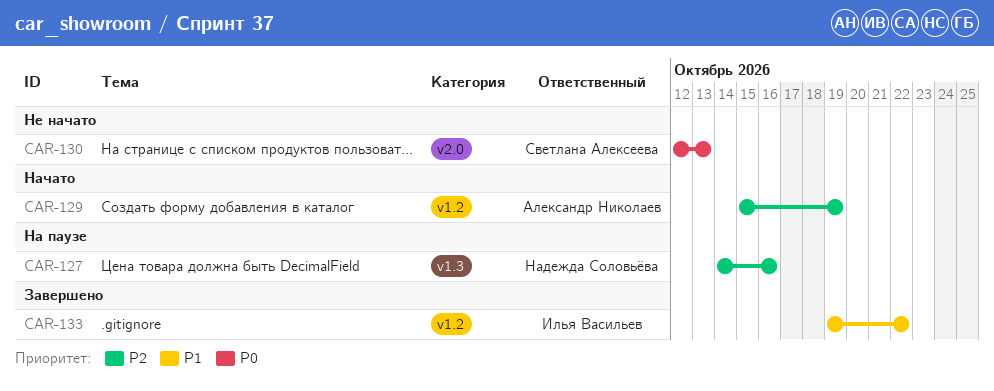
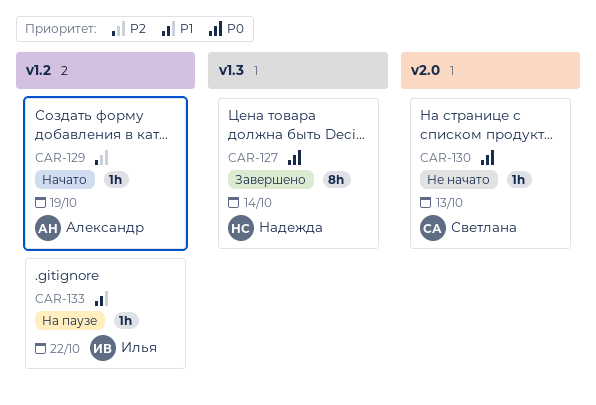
CAR-127, status: На паузе -> Завершено
CAR-127, priority: P2 -> P0
CAR-127, due: Oct 16 -> Oct 14
CAR-133, status: Завершено -> На паузе

